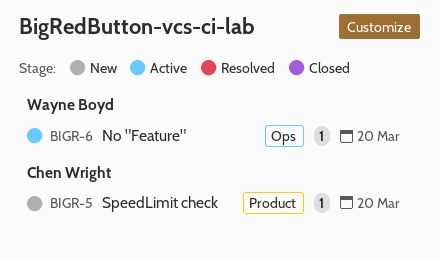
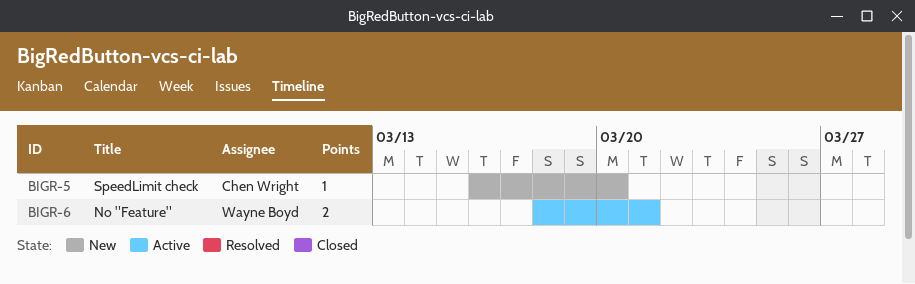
BIGR-6, estimate: 1 -> 2
BIGR-6, due: Mar 20 -> Mar 21

